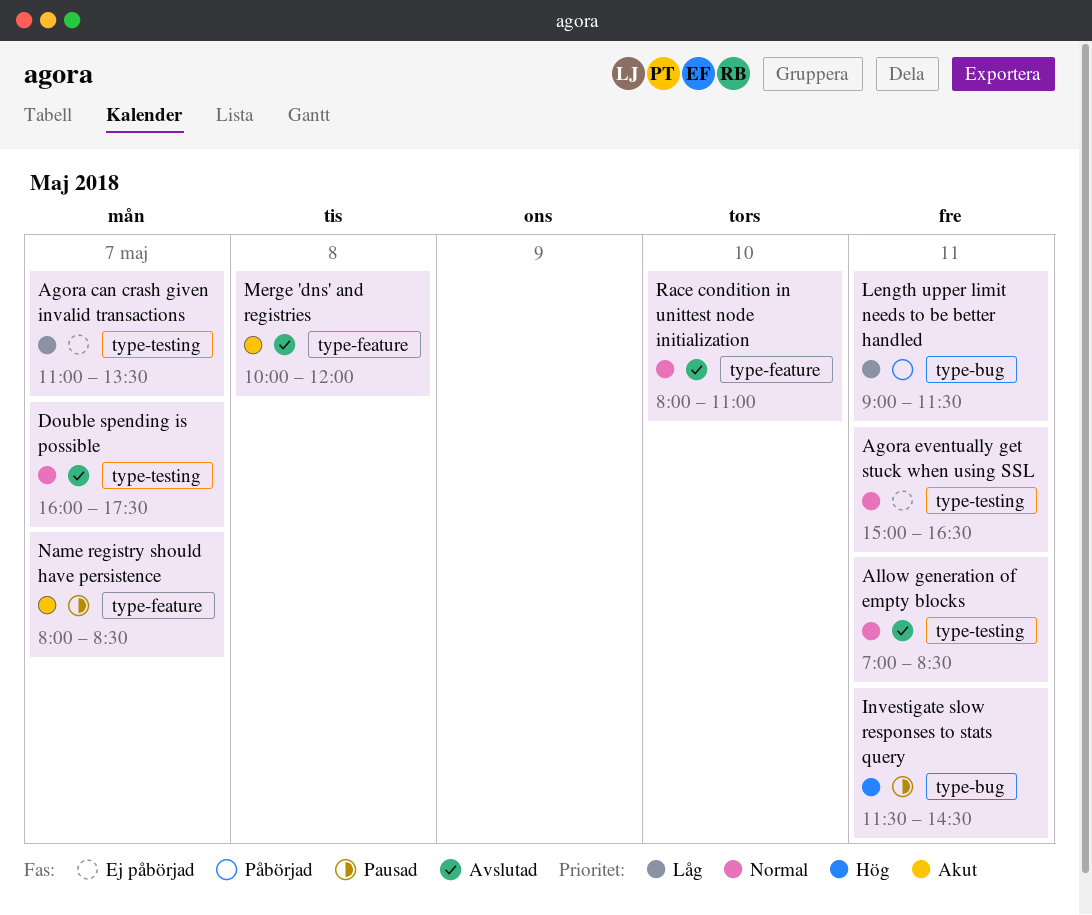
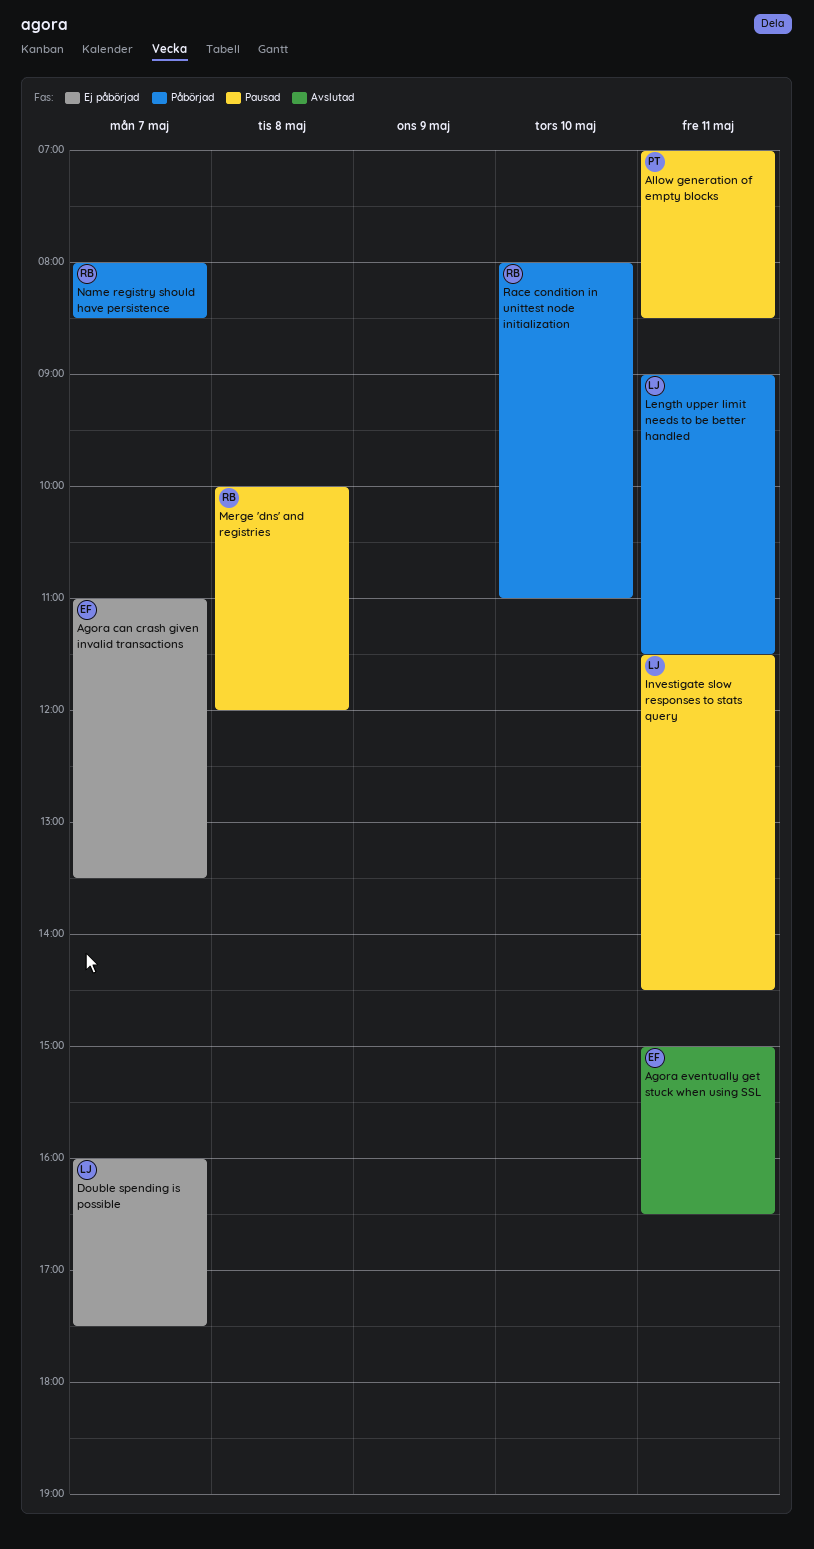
Agora eventually get stuck when using SSL, status: Ej påbörjad -> Avslutad
Allow generation of empty blocks, status: Avslutad -> Pausad
Double spending is possible, status: Avslutad -> Ej påbörjad
Merge 'dns' and registries, status: Avslutad -> Pausad
Name registry should have persistence, status: Pausad -> Påbörjad
Race condition in unittest node initialization, status: Avslutad -> Påbörjad

